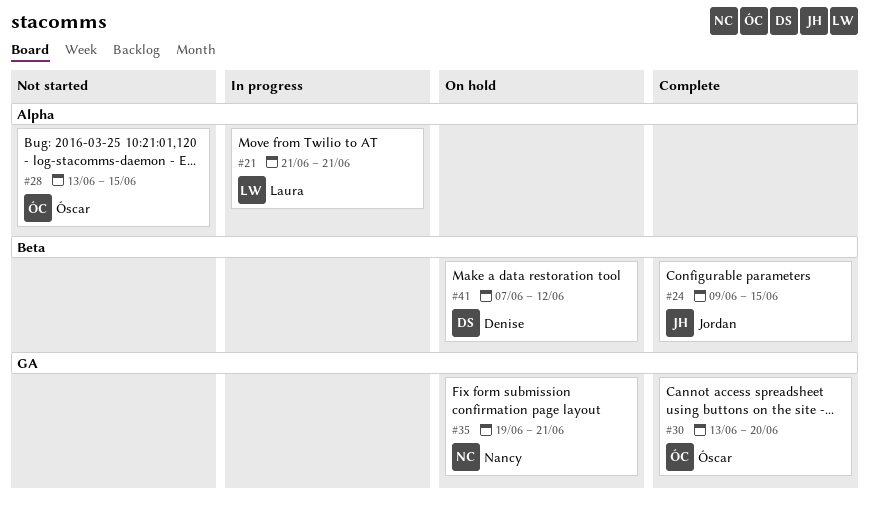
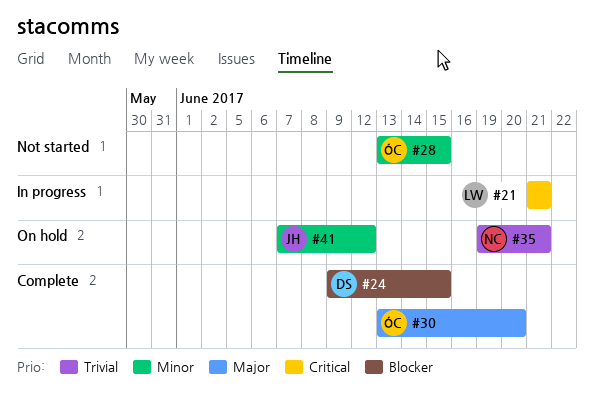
#24, owner: Jordan -> Denise
#41, owner: Denise -> Jordan

